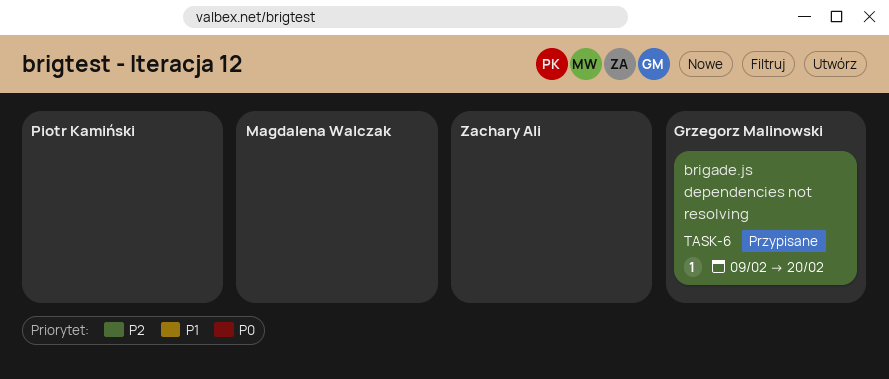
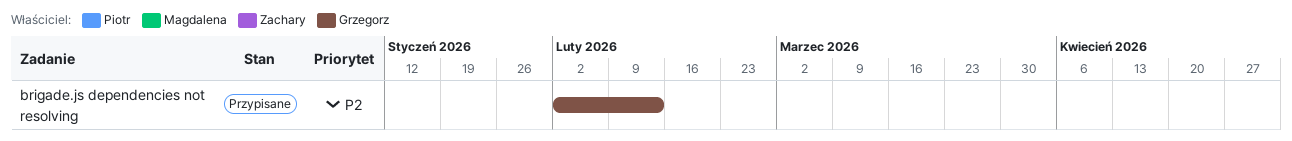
brigade.js dependencies not resolving, start: Feb 9 -> Feb 2
brigade.js dependencies not resolving, due: Feb 20 -> Feb 13

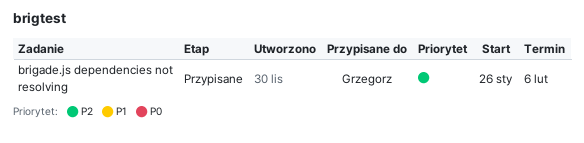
brigade.js dependencies not resolving, start: Feb 2 -> Jan 26
brigade.js dependencies not resolving, due: Feb 13 -> Feb 6

